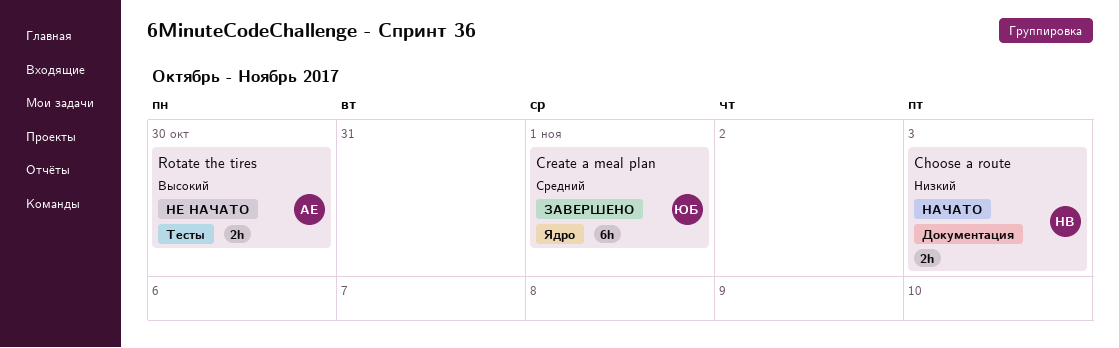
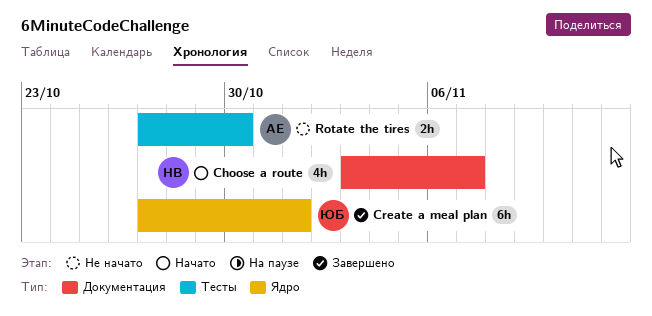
Choose a route, estimate: 2h -> 4h
Choose a route, due: Nov 3 -> Nov 7

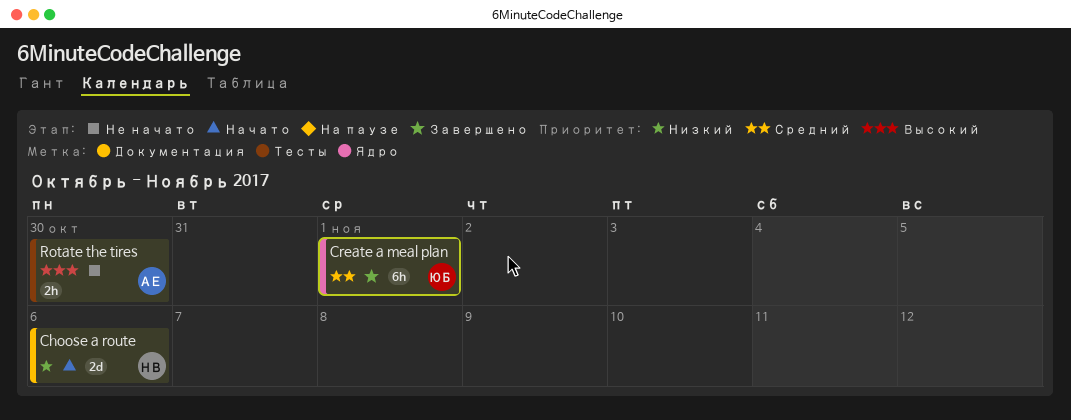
Choose a route, estimate: 4h -> 2d
Choose a route, due: Nov 7 -> Nov 6

